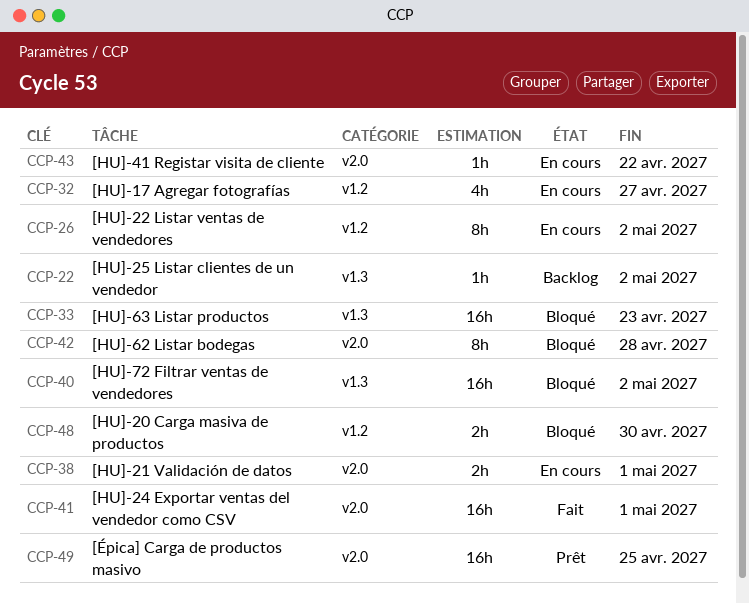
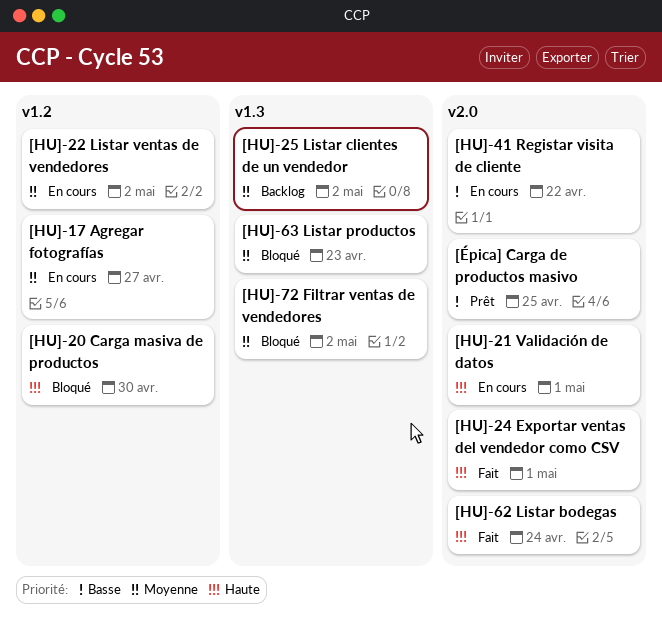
[HU]-62 Listar bodegas, status: Bloqué -> Fait
[HU]-62 Listar bodegas, due: Apr 28 -> Apr 24

